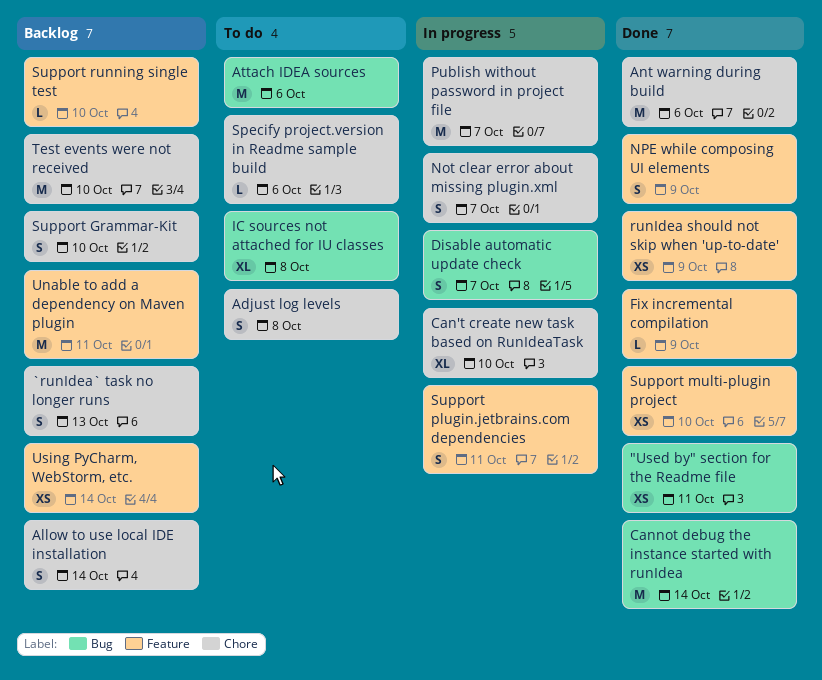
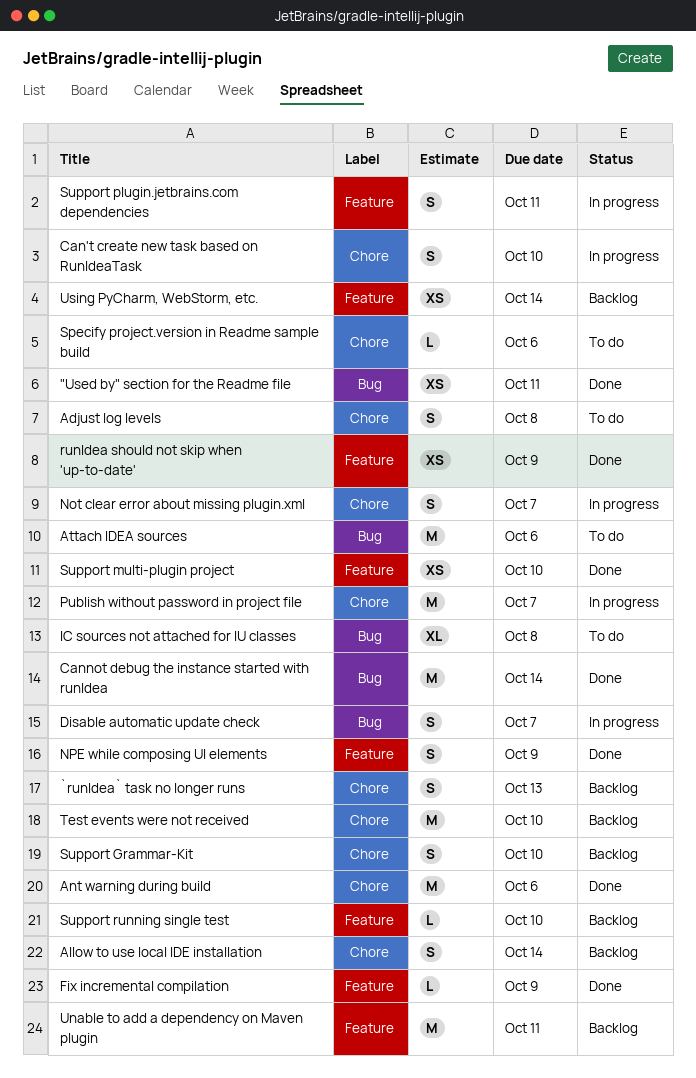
Can't create new task based on RunIdeaTask, estimate: XL -> S

